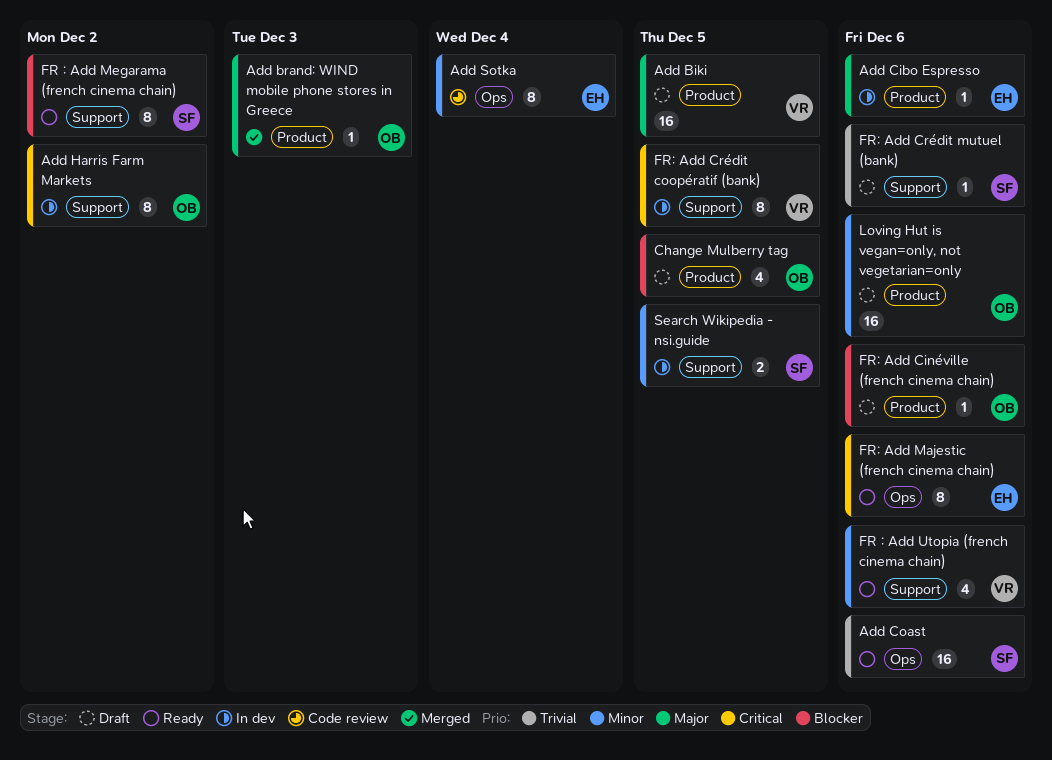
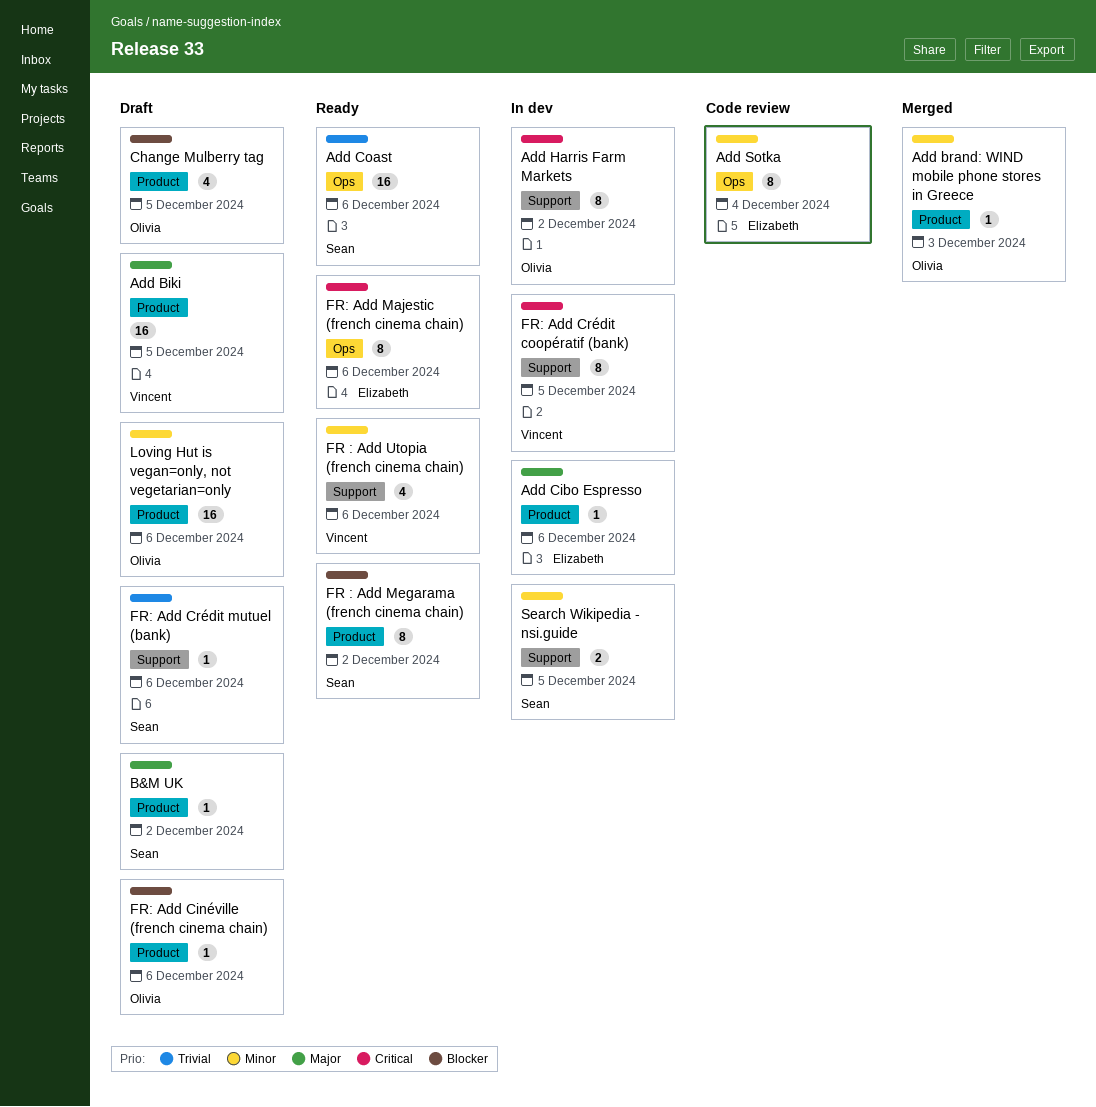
Add brand: WIND mobile phone stores in Greece, priority: Major -> Minor
B&M UK: none -> present
FR : Add Megarama (french cinema chain), label: Support -> Product

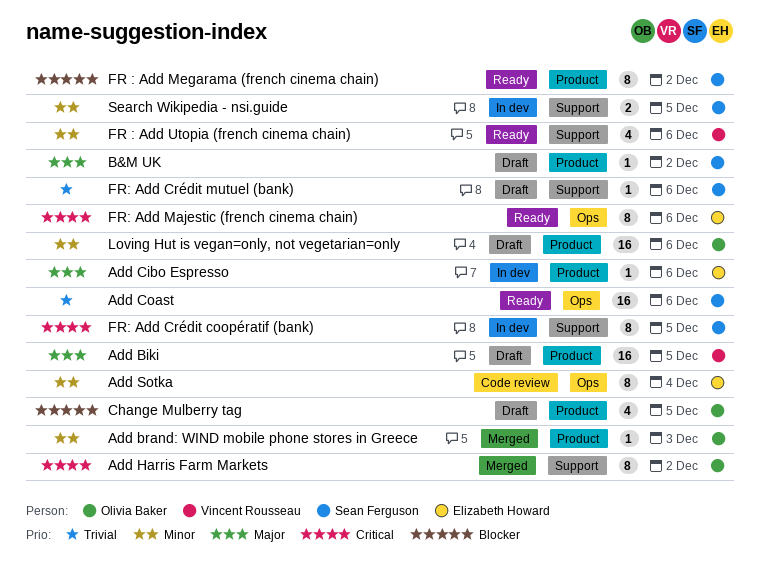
Add Harris Farm Markets, status: In dev -> Merged
FR: Add Cinéville (french cinema chain): present -> none
FR: Add Crédit coopératif (bank), owner: Vincent Rousseau -> Sean Ferguson

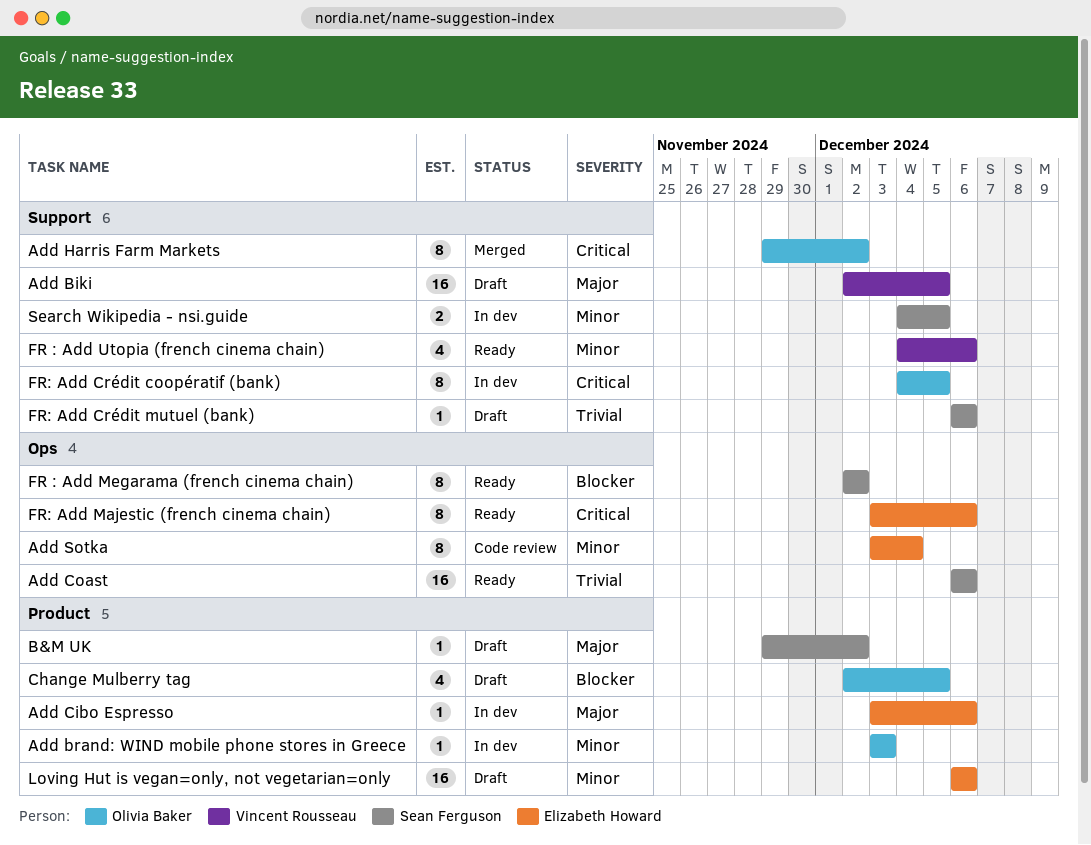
Add Biki, label: Product -> Support
Add brand: WIND mobile phone stores in Greece, status: Merged -> In dev
FR : Add Megarama (french cinema chain), label: Product -> Ops
FR: Add Crédit coopératif (bank), owner: Sean Ferguson -> Olivia Baker
Loving Hut is vegan=only, not vegetarian=only, owner: Olivia Baker -> Elizabeth Howard

